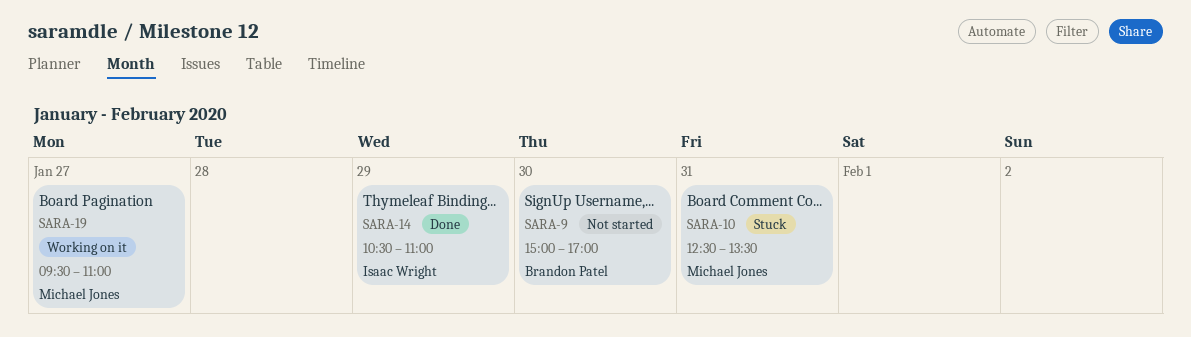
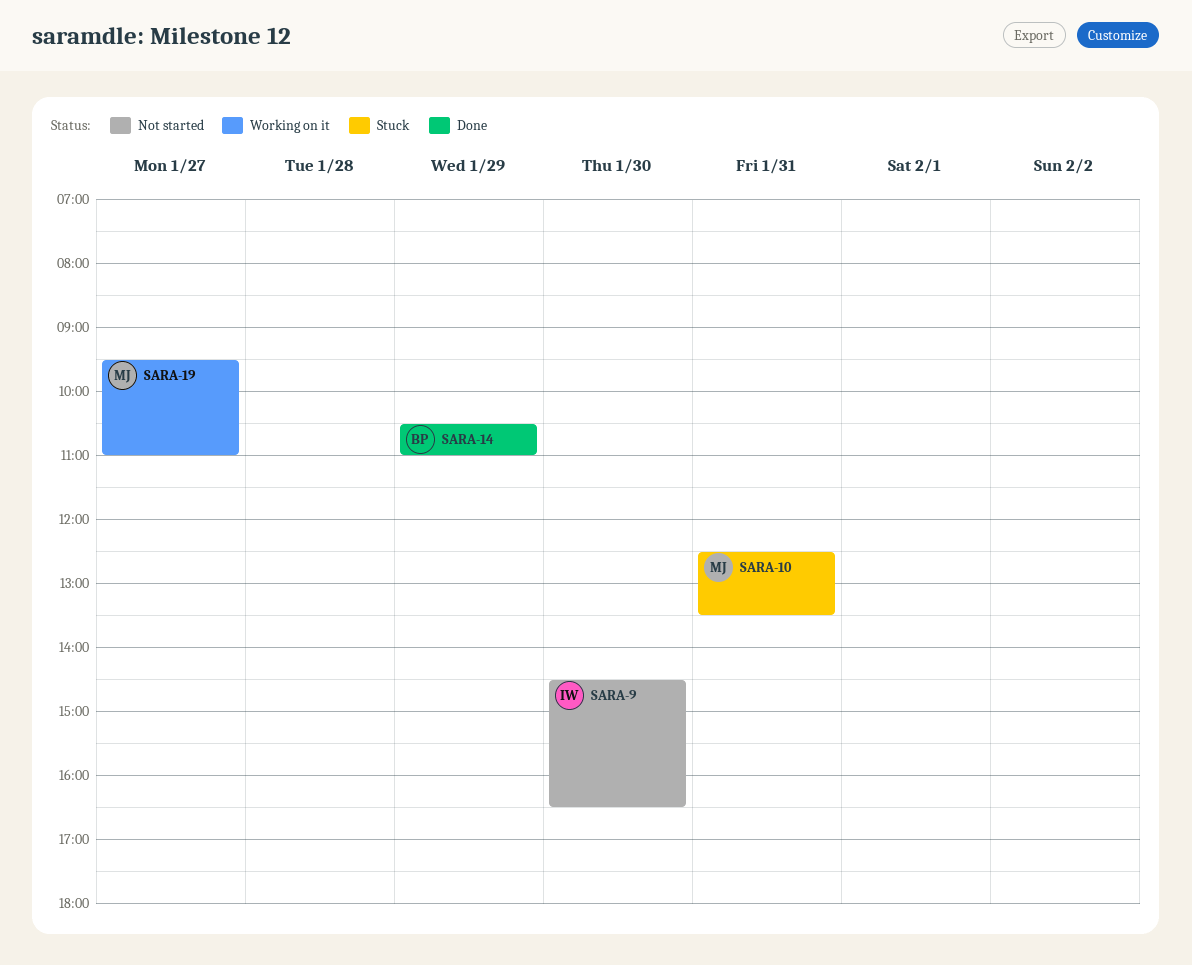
SARA-9, owner: Brandon Patel -> Isaac Wright
SARA-9, begins: 15:00 -> 14:30
SARA-9, ends: 17:00 -> 16:30
SARA-14, owner: Isaac Wright -> Brandon Patel

